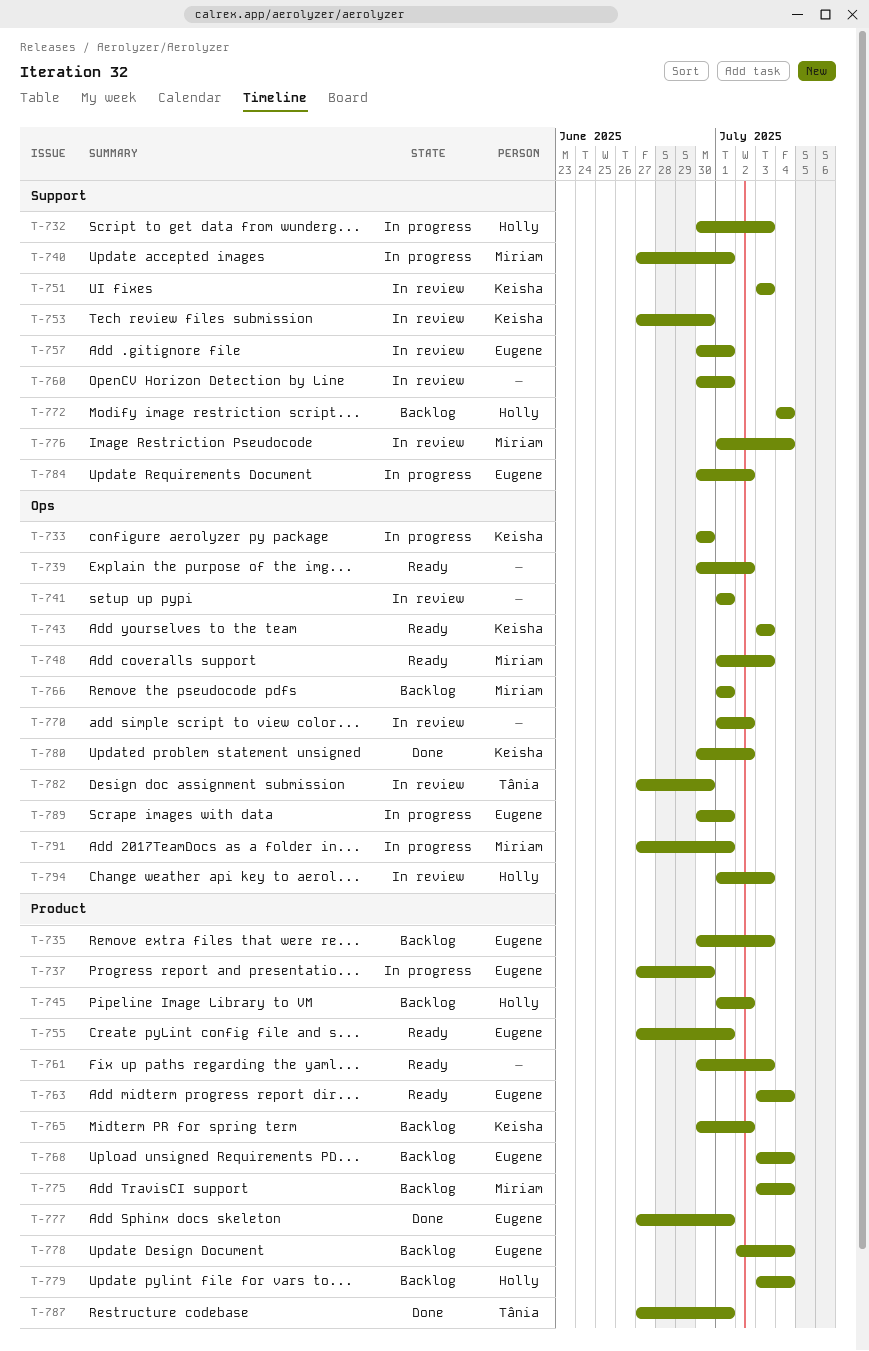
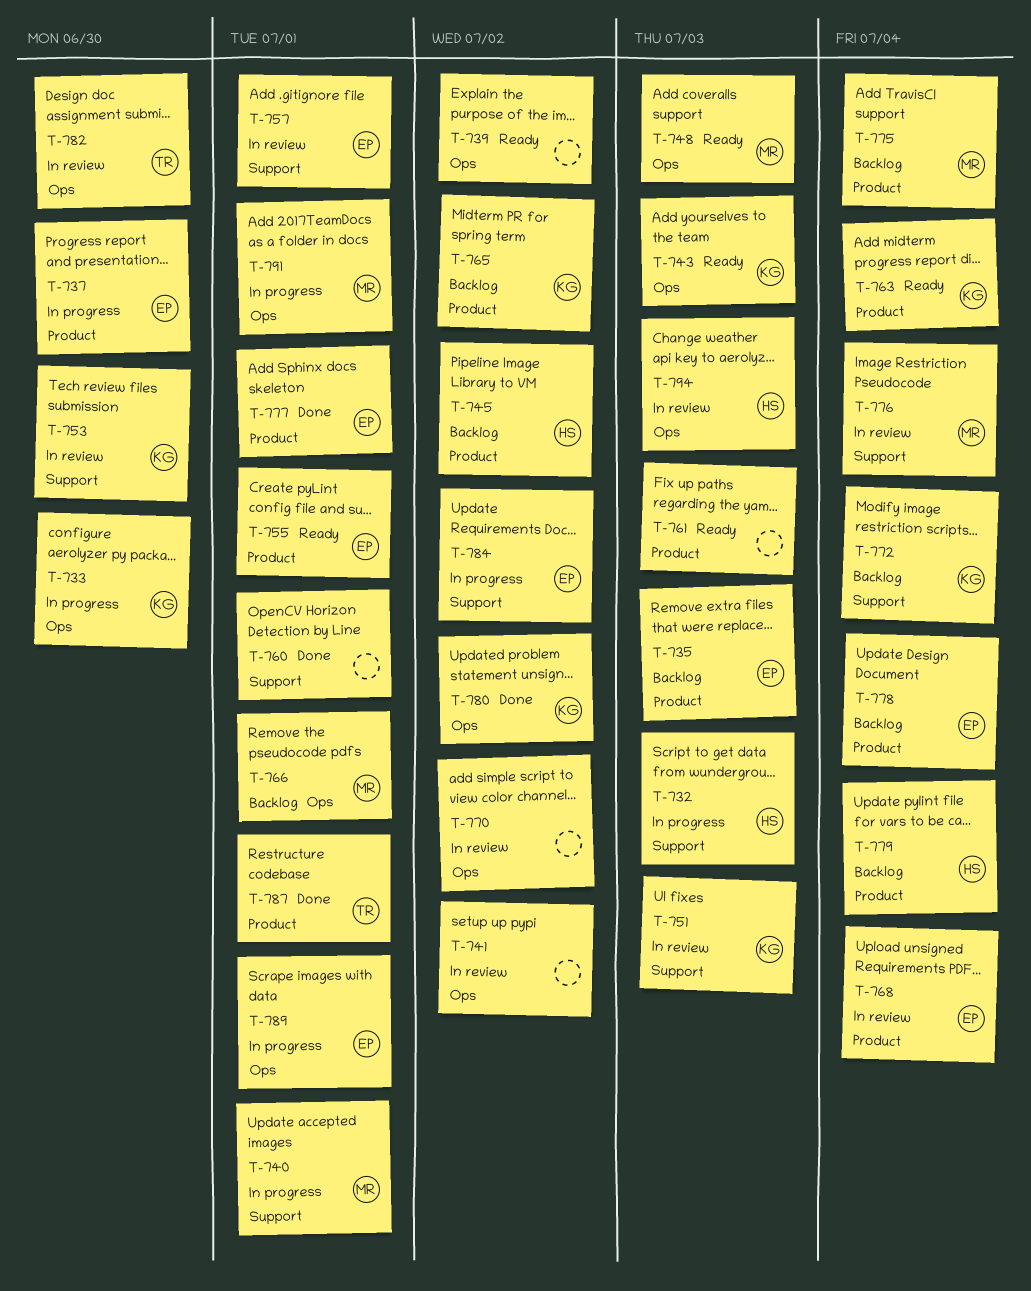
T-741, due: Jul 1 -> Jul 2
T-760, status: In review -> Done
T-763, owner: Eugene -> Keisha
T-768, status: Backlog -> In review
T-772, owner: Holly -> Keisha

